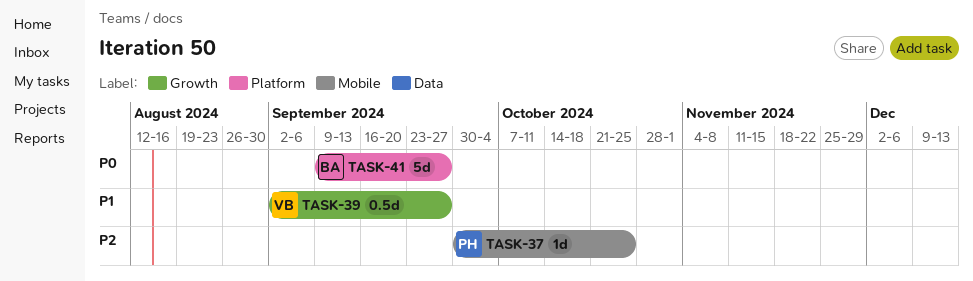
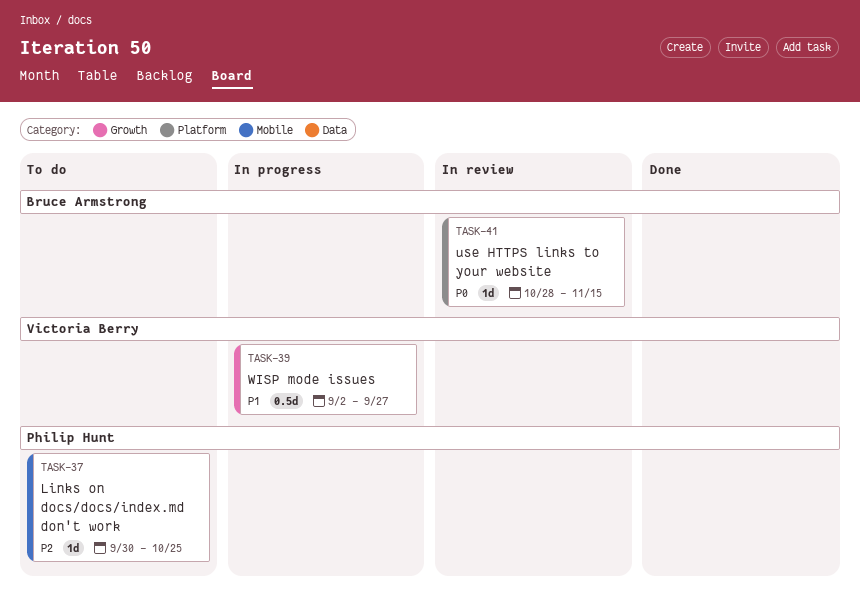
TASK-41, estimate: 5d -> 1d
TASK-41, start: Sep 9 -> Oct 28
TASK-41, due: Sep 27 -> Nov 15

